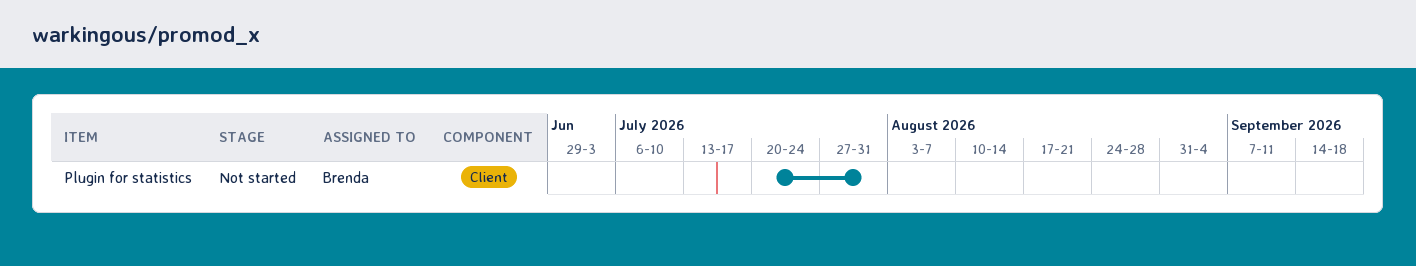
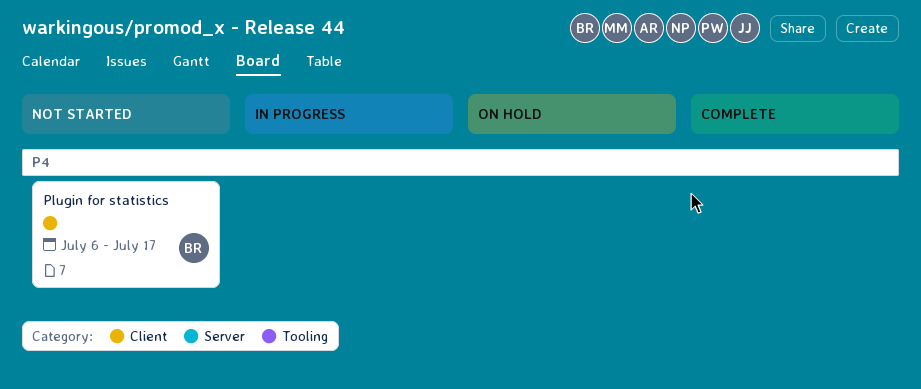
Plugin for statistics, start: Jul 20 -> Jul 6
Plugin for statistics, due: Jul 31 -> Jul 17

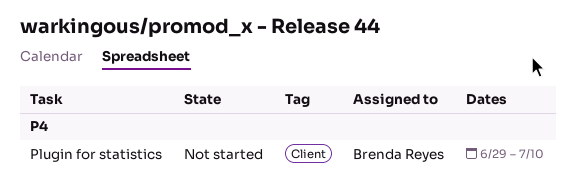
Plugin for statistics, start: Jul 6 -> Jun 29
Plugin for statistics, due: Jul 17 -> Jul 10

